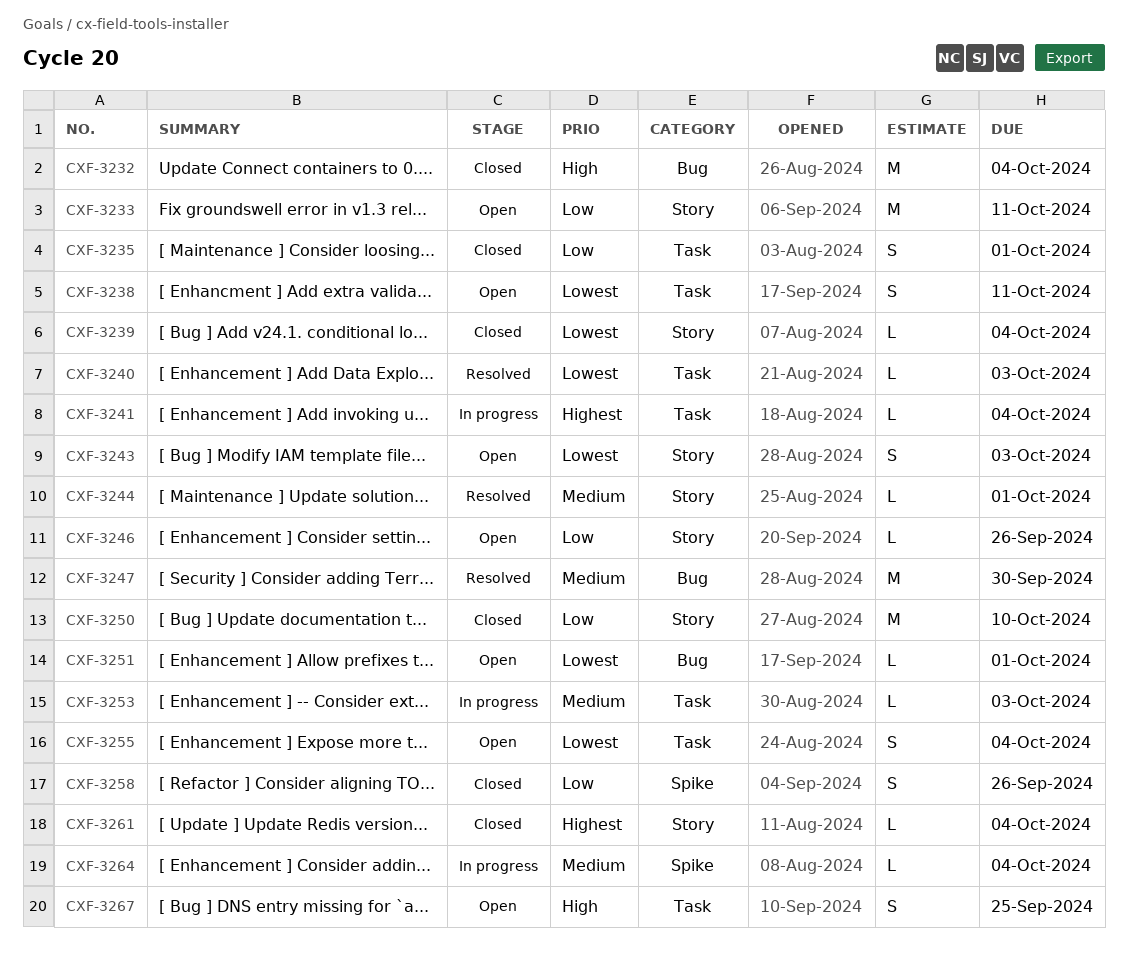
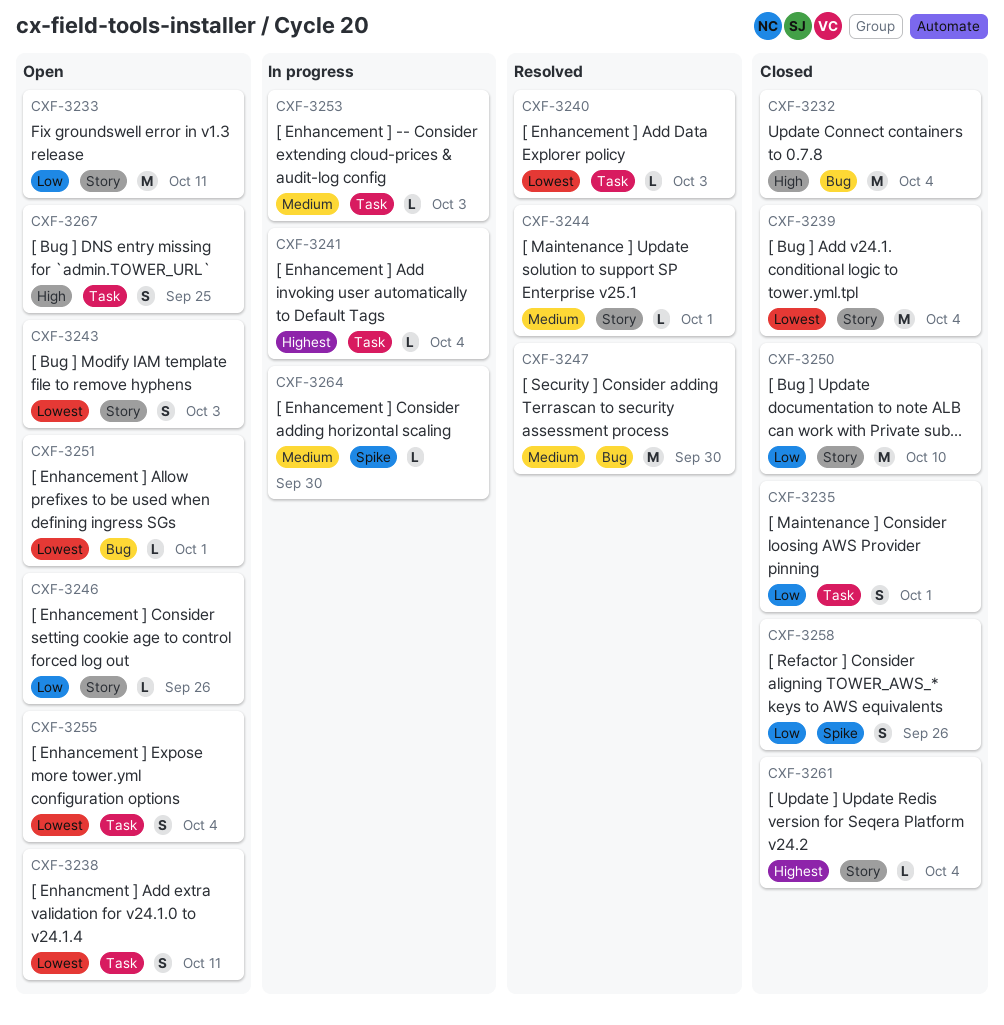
CXF-3239, estimate: L -> M
CXF-3264, due: Oct 4 -> Sep 30

